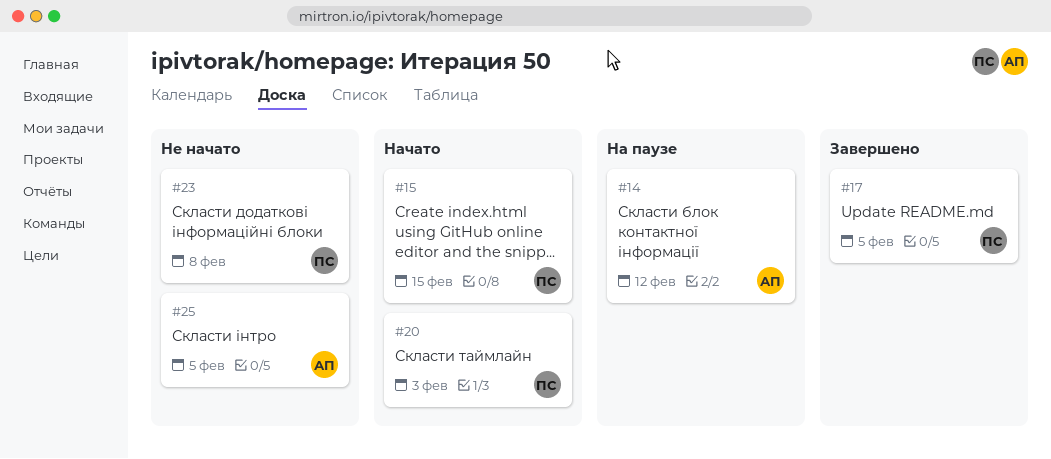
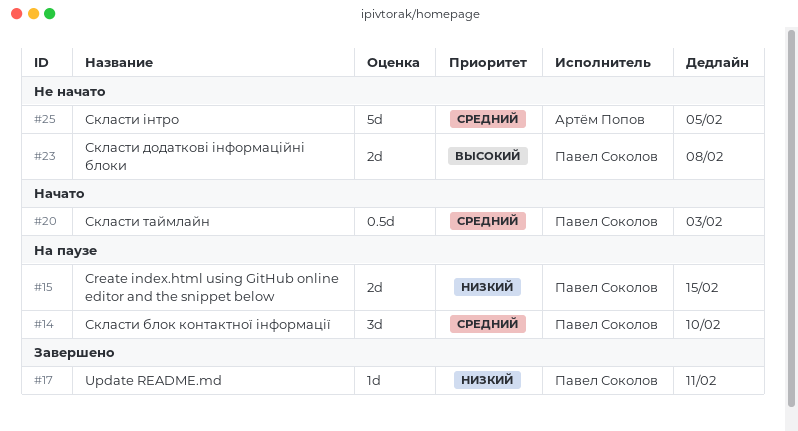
#14, owner: Артём Попов -> Павел Соколов
#14, due: Feb 12 -> Feb 10
#15, status: Начато -> На паузе
#17, due: Feb 5 -> Feb 11

